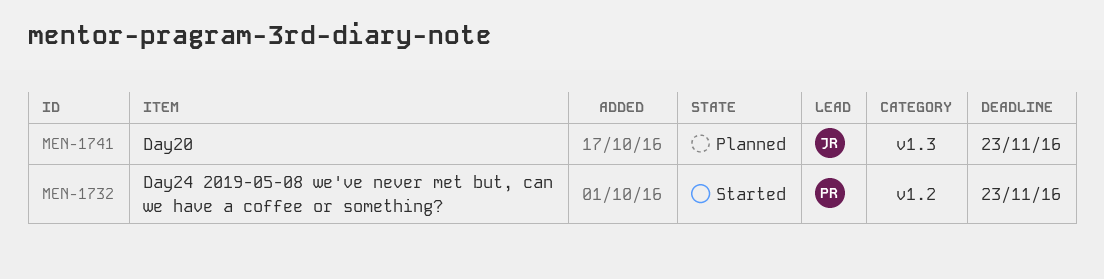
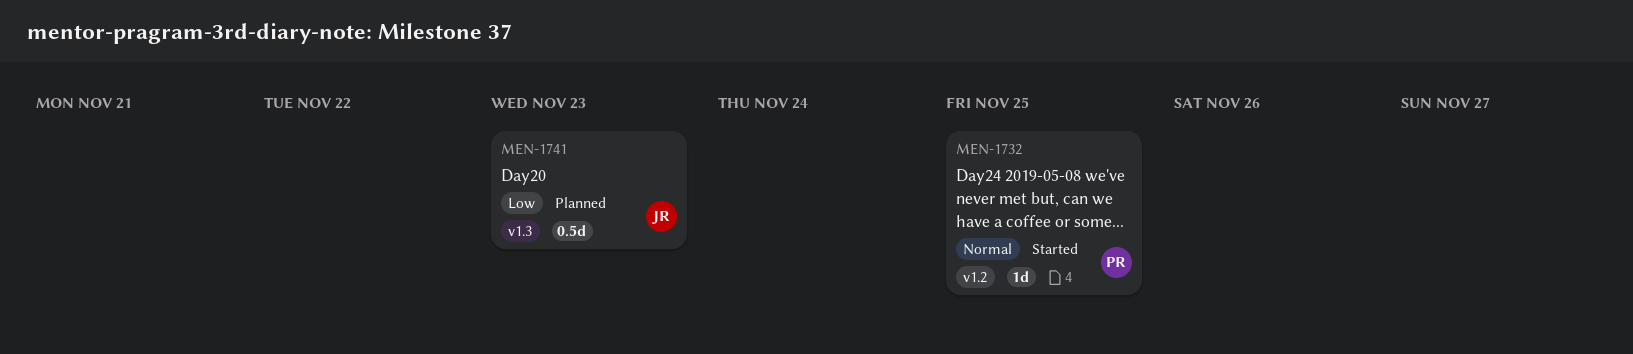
MEN-1732, due: Nov 23 -> Nov 25

